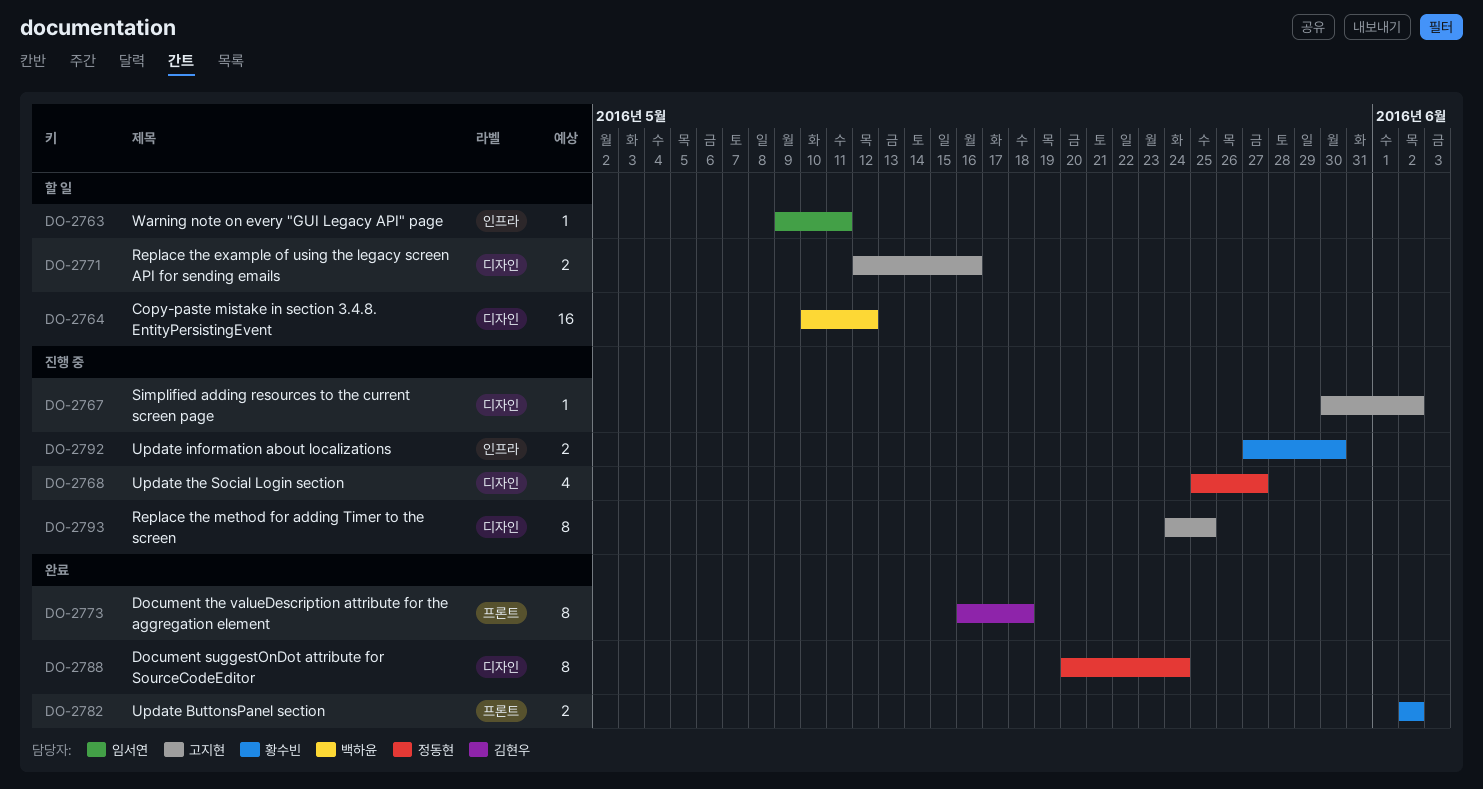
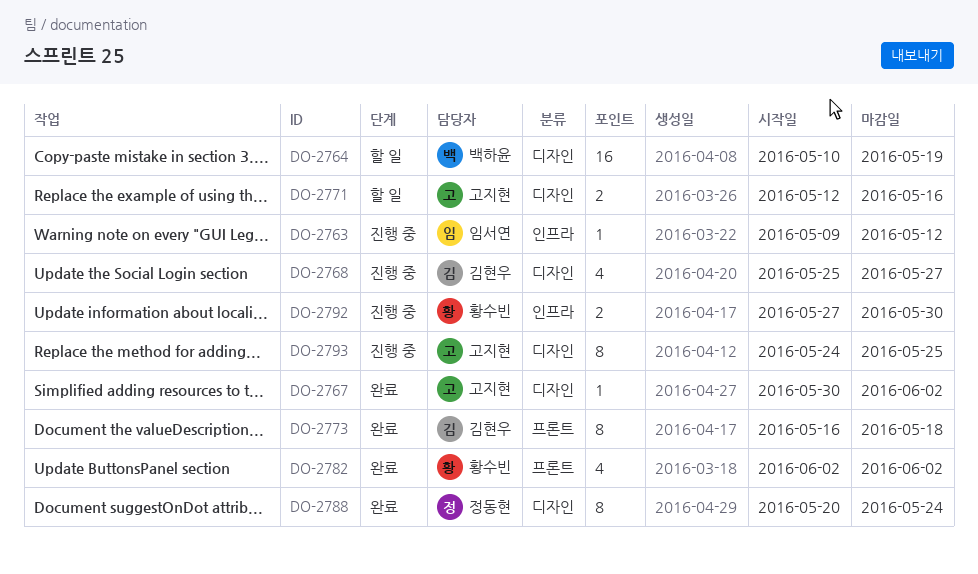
DO-2763, status: 할 일 -> 진행 중
DO-2763, due: May 11 -> May 12
DO-2764, due: May 12 -> May 19
DO-2767, status: 진행 중 -> 완료
DO-2768, owner: 정동현 -> 김현우
DO-2782, estimate: 2 -> 4

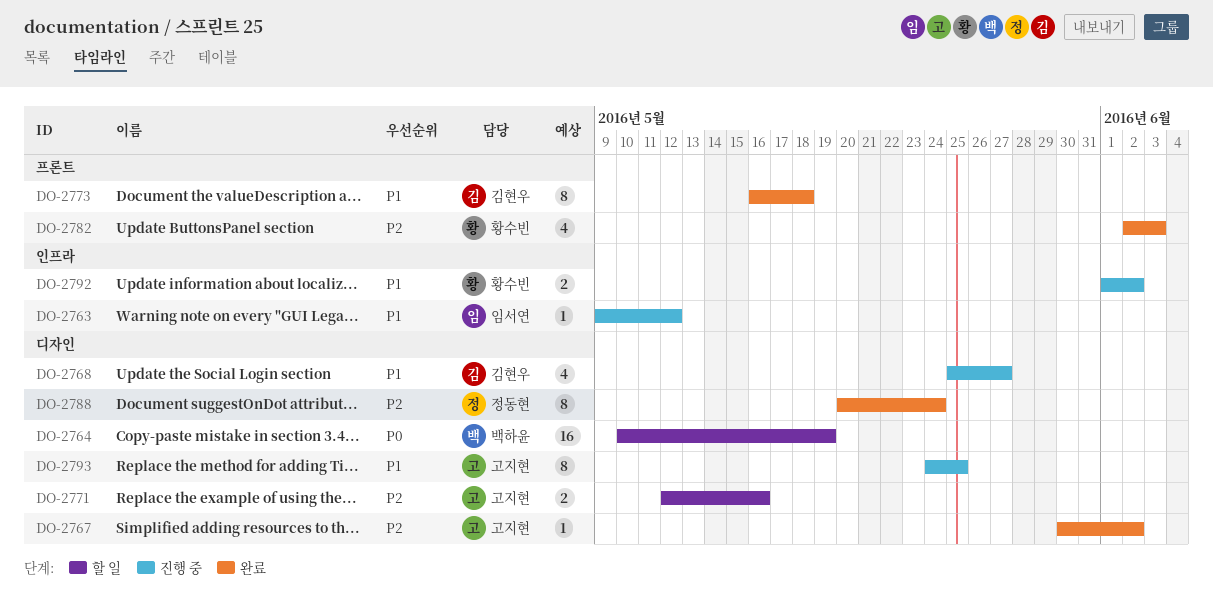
DO-2782, due: Jun 2 -> Jun 3
DO-2792, start: May 27 -> Jun 1
DO-2792, due: May 30 -> Jun 2

